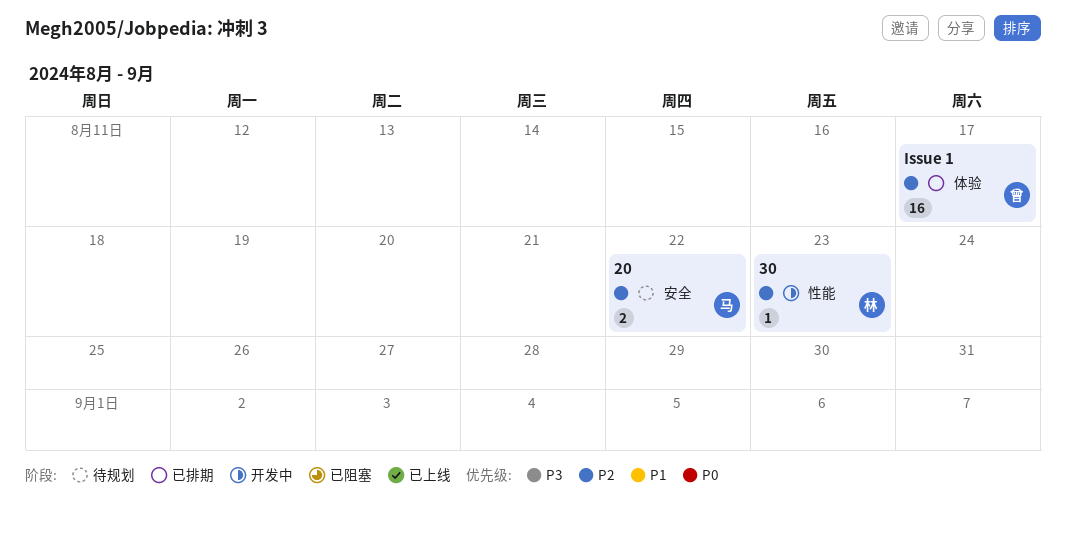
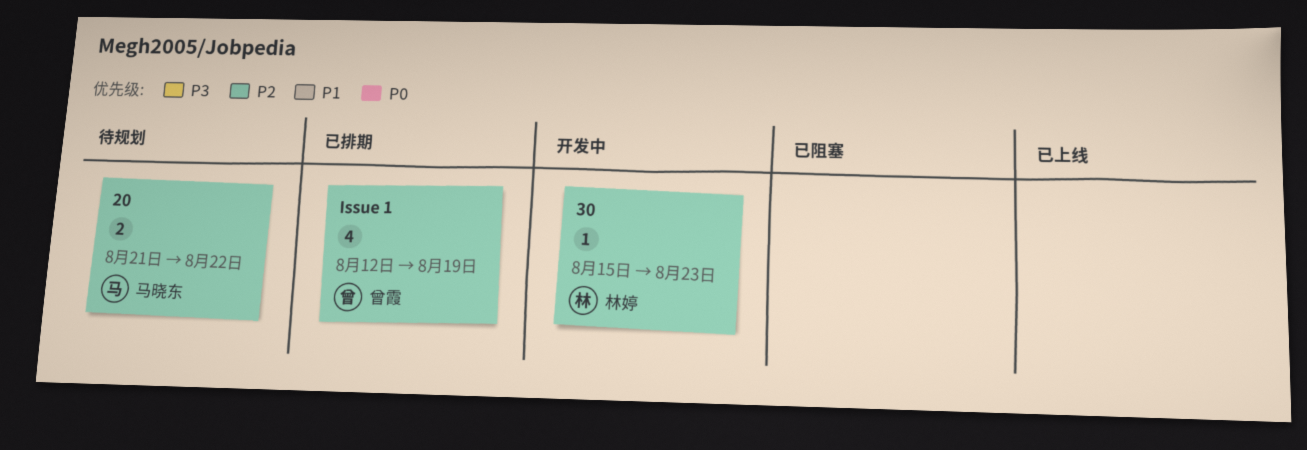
Issue 1, estimate: 16 -> 4
Issue 1, due: Aug 17 -> Aug 19

